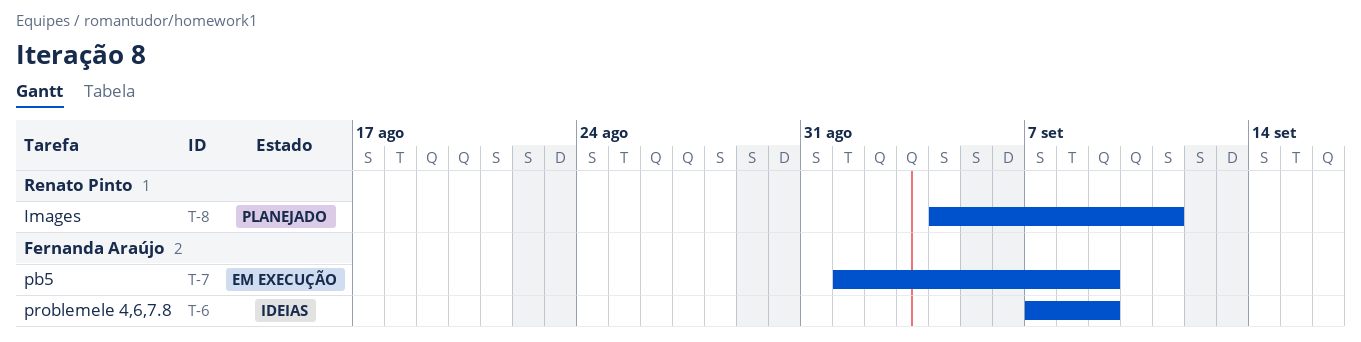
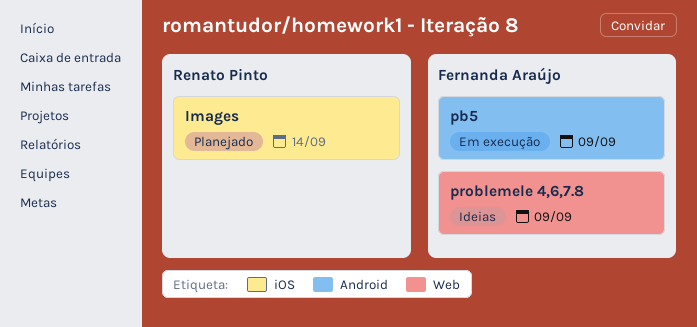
Images, due: Sep 11 -> Sep 14

